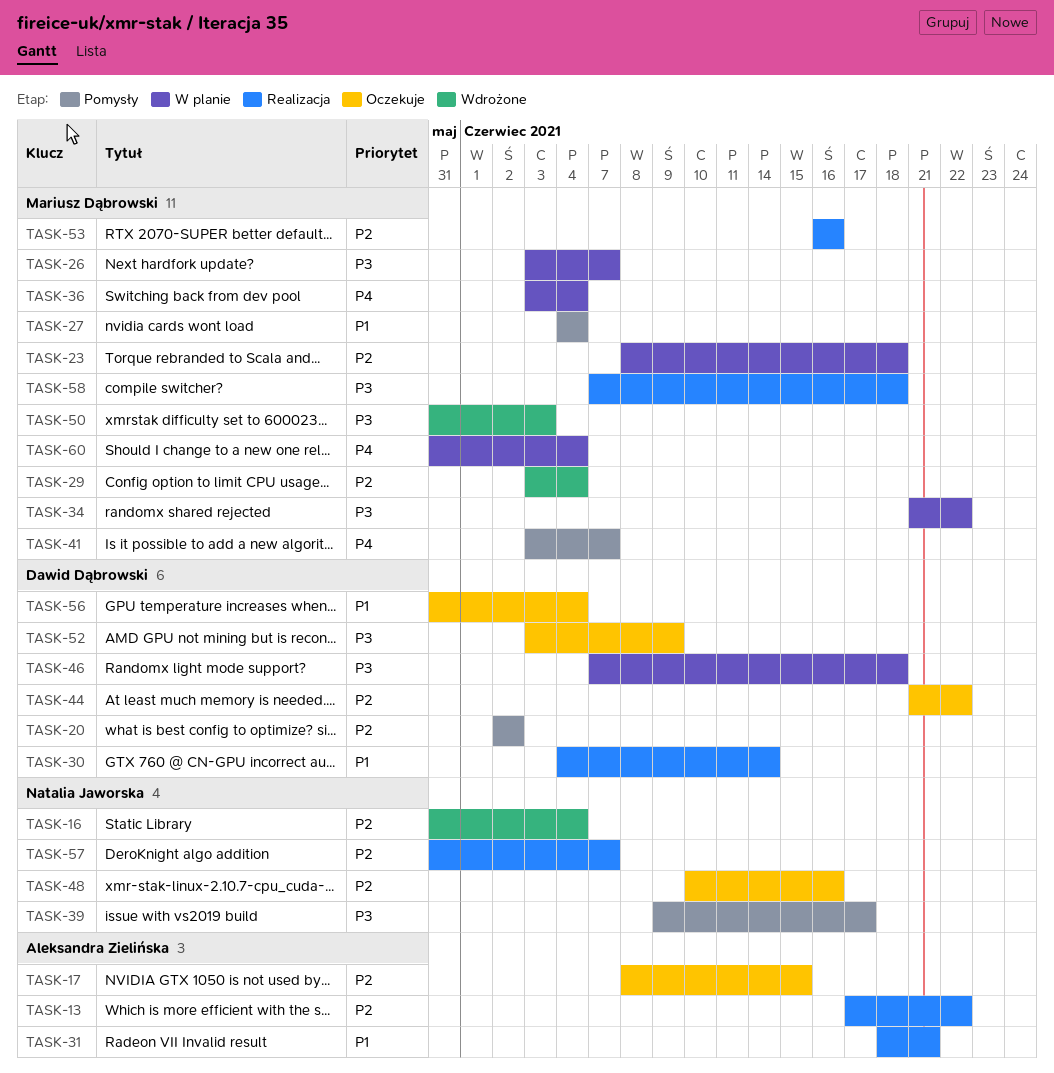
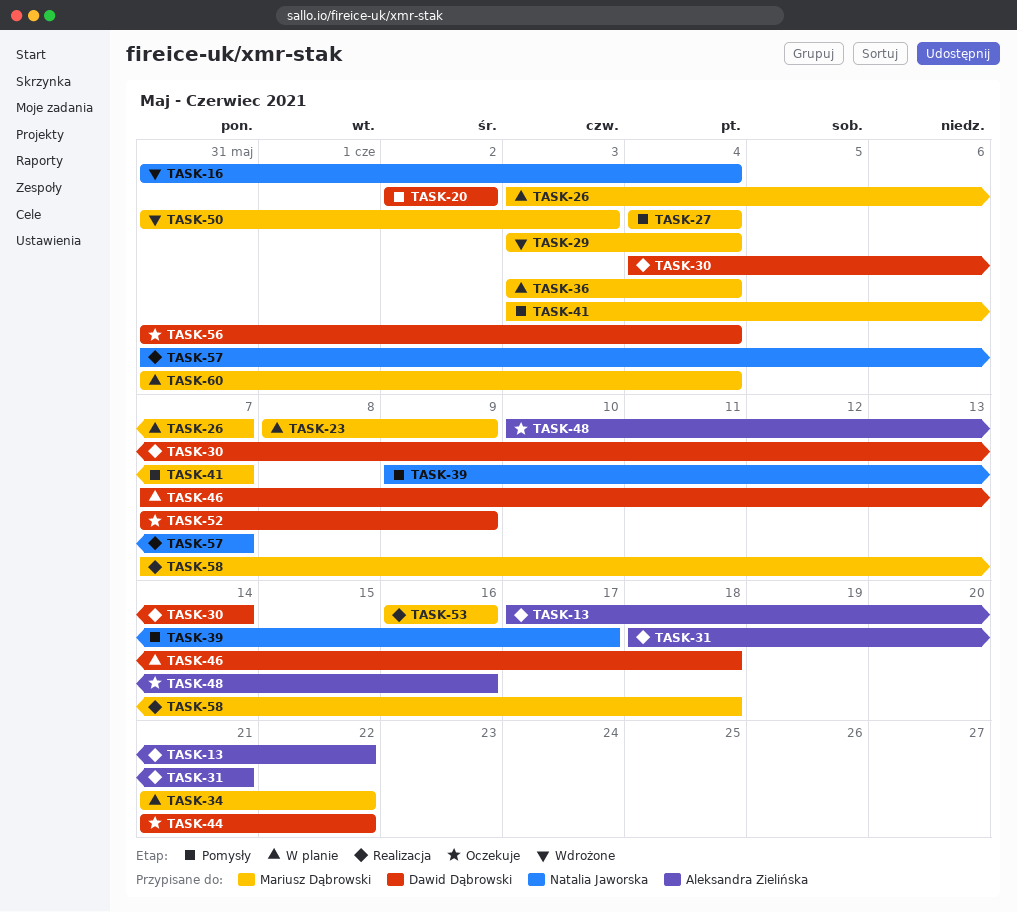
TASK-17: present -> none
TASK-23, due: Jun 18 -> Jun 9
TASK-48, owner: Natalia Jaworska -> Aleksandra Zielińska
TASK-52, start: Jun 3 -> Jun 7

